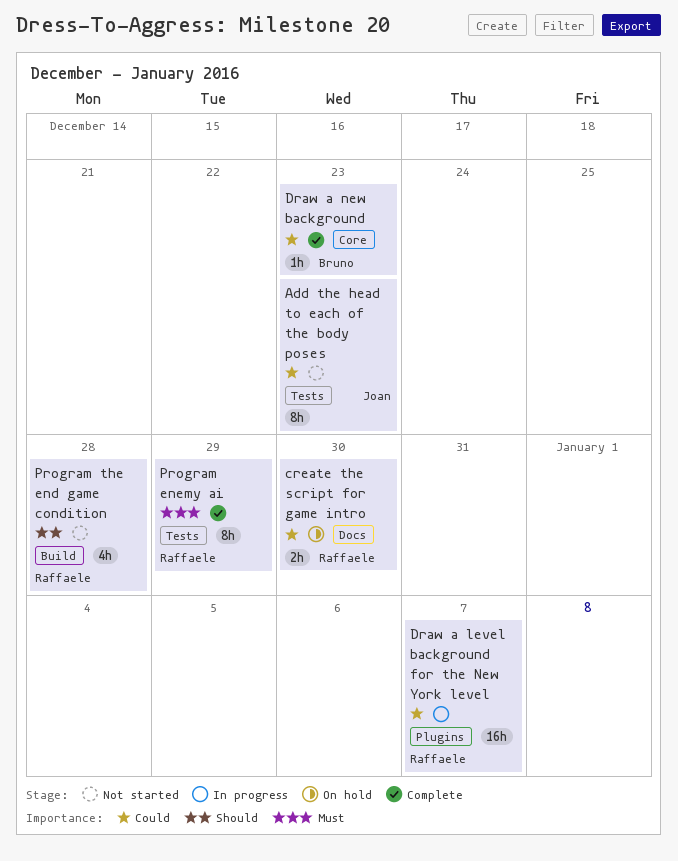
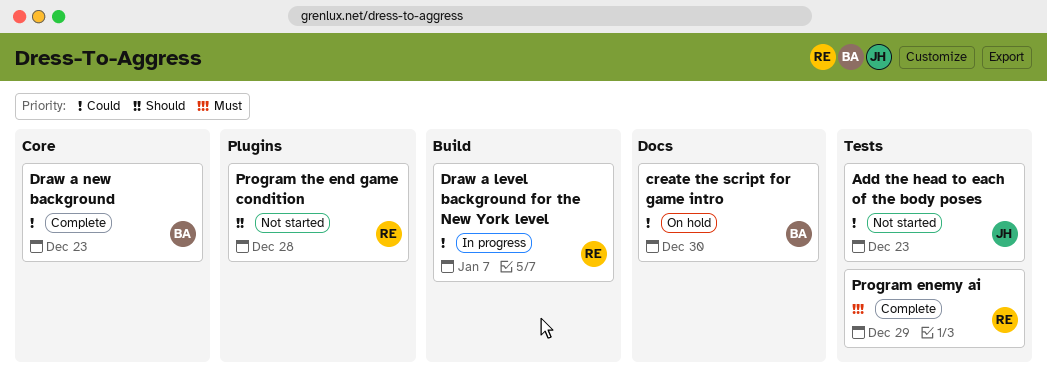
create the script for game intro, owner: Raffaele -> Bruno
Draw a level background for the New York level, label: Plugins -> Build
Program the end game condition, label: Build -> Plugins

